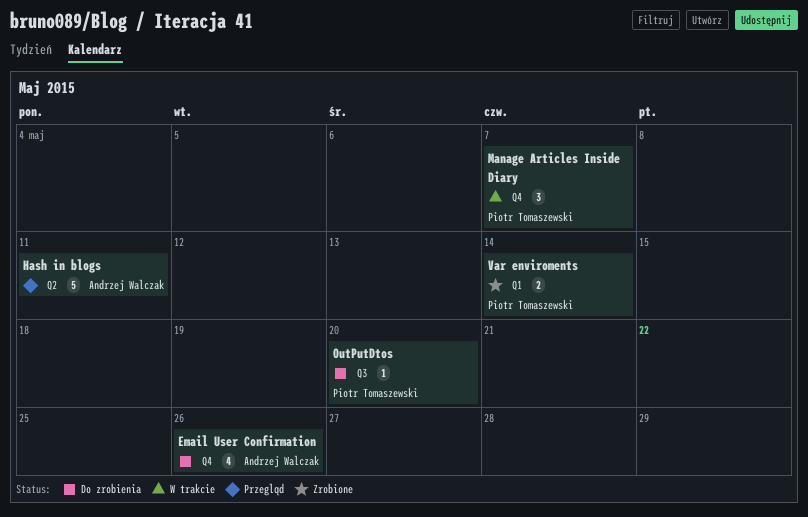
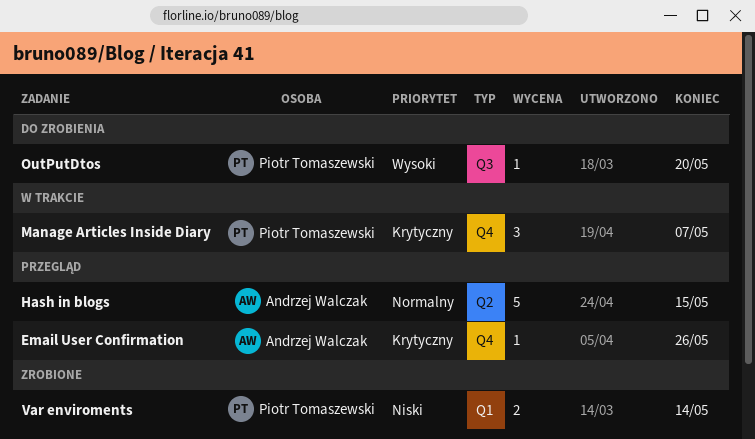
Email User Confirmation, status: Do zrobienia -> Przegląd
Email User Confirmation, estimate: 4 -> 1
Hash in blogs, due: May 11 -> May 15

